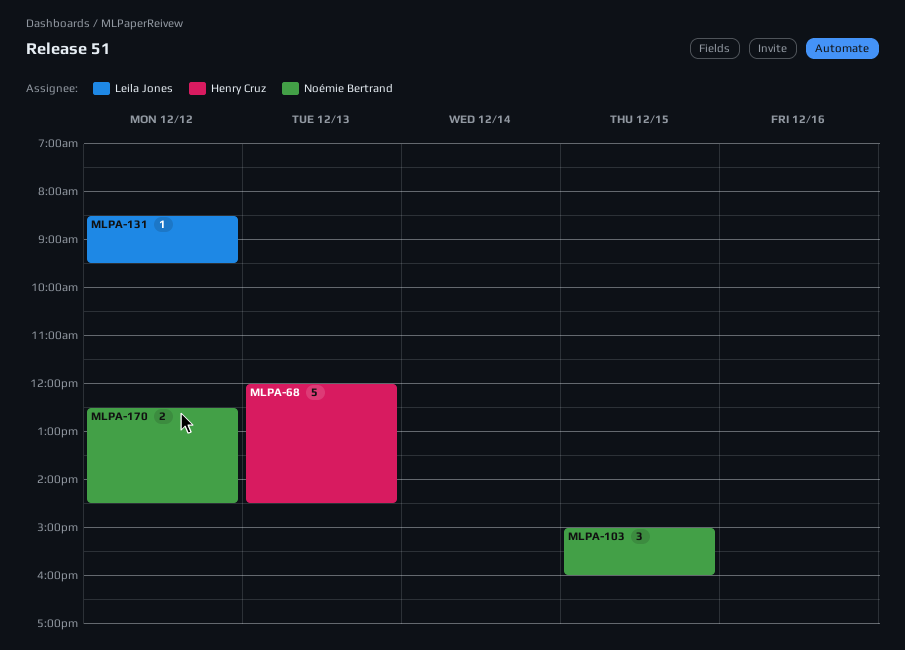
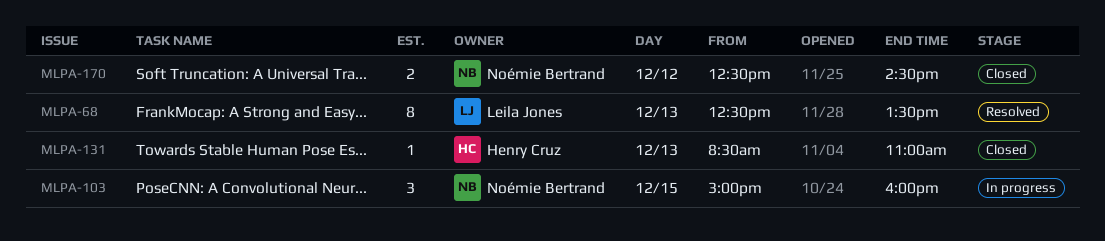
MLPA-68, owner: Henry Cruz -> Leila Jones
MLPA-68, estimate: 5 -> 8
MLPA-68, begins: 12:00 -> 12:30
MLPA-68, ends: 14:30 -> 13:30
MLPA-131, owner: Leila Jones -> Henry Cruz
MLPA-131, day: Dec 12 -> Dec 13
MLPA-131, ends: 09:30 -> 11:00

